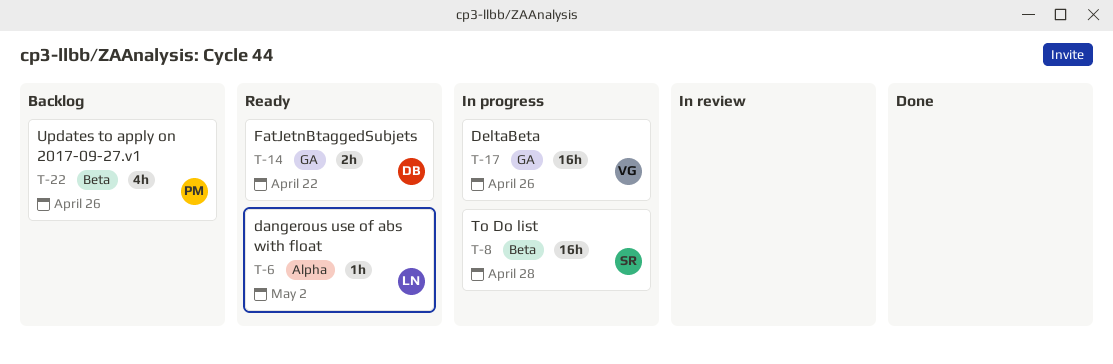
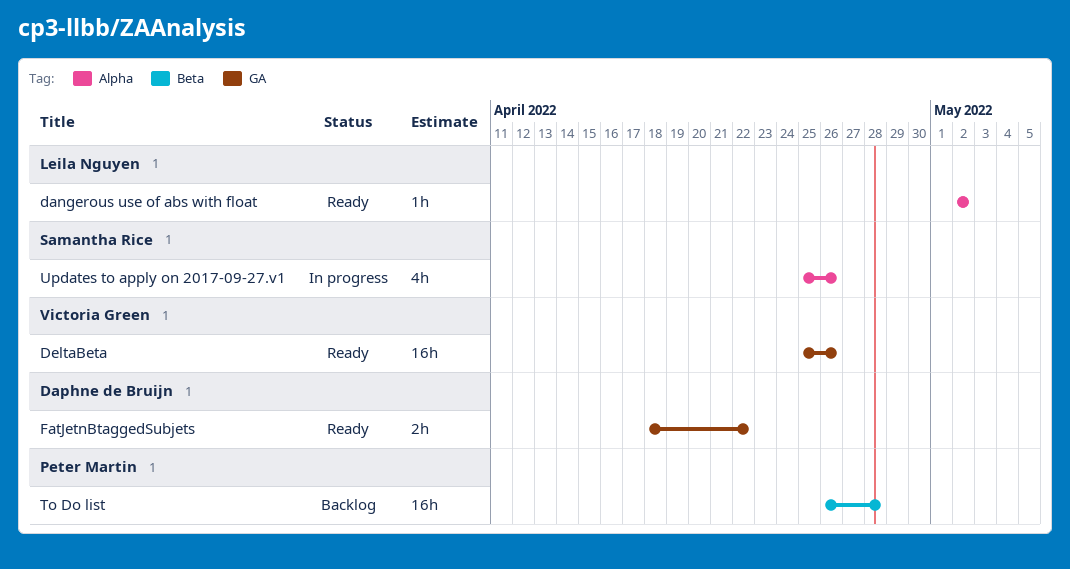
DeltaBeta, status: In progress -> Ready
To Do list, status: In progress -> Backlog
To Do list, owner: Samantha Rice -> Peter Martin
Updates to apply on 2017-09-27.v1, status: Backlog -> In progress
Updates to apply on 2017-09-27.v1, owner: Peter Martin -> Samantha Rice
Updates to apply on 2017-09-27.v1, label: Beta -> Alpha

